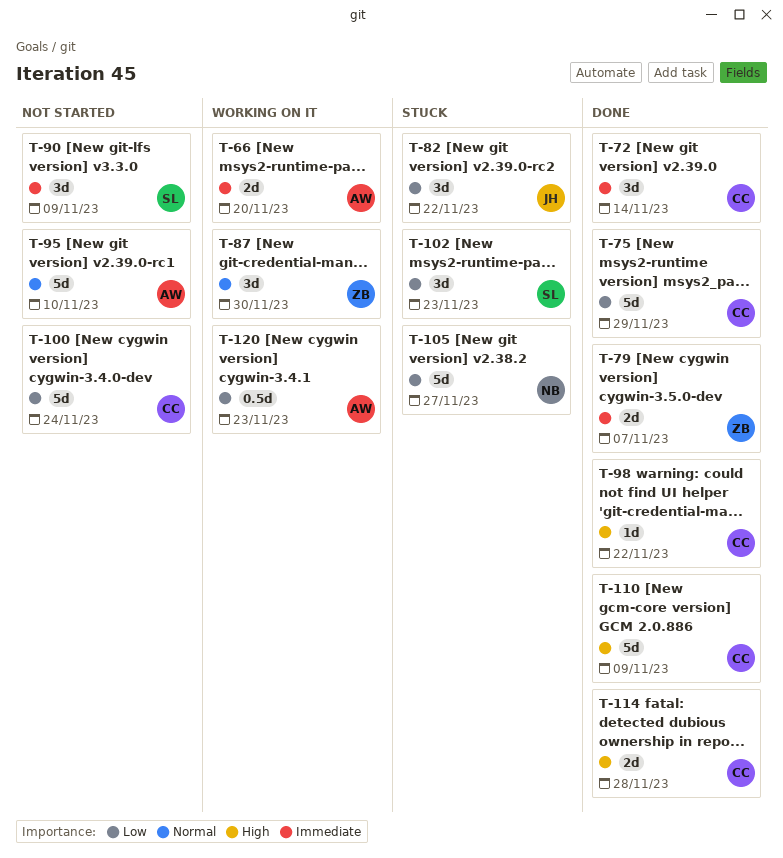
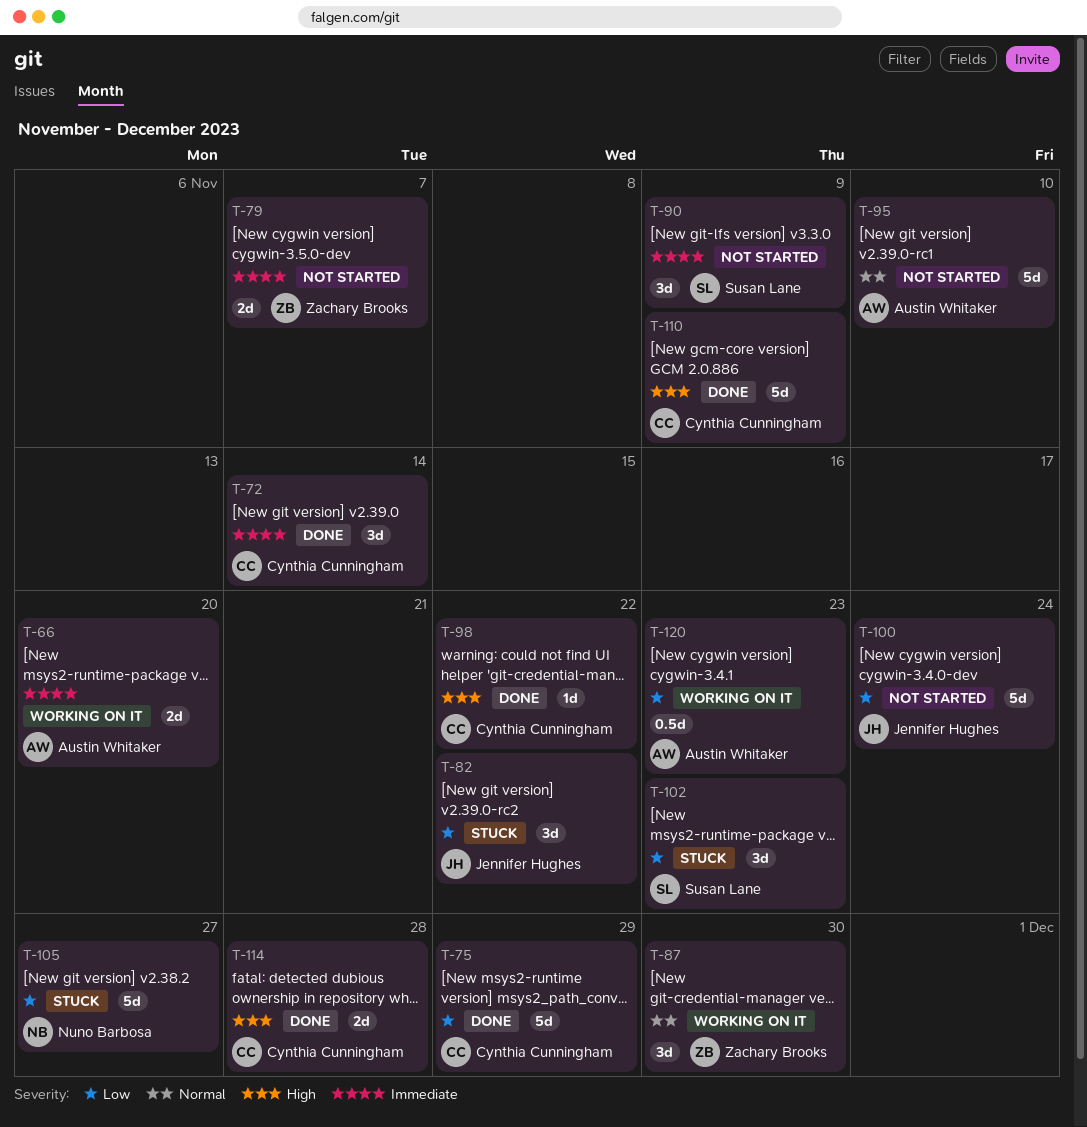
T-79, status: Done -> Not started
T-100, owner: Cynthia Cunningham -> Jennifer Hughes

